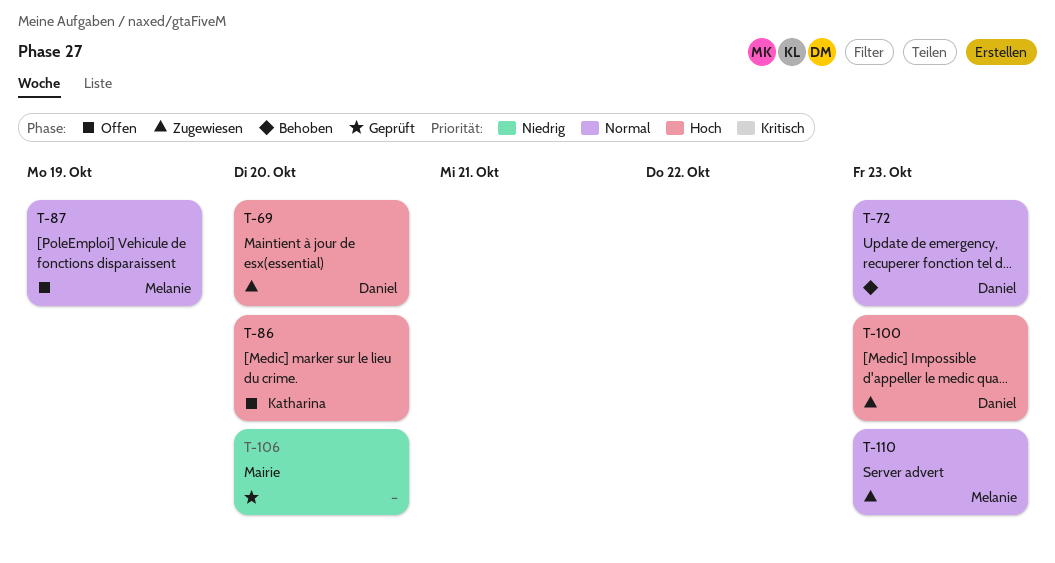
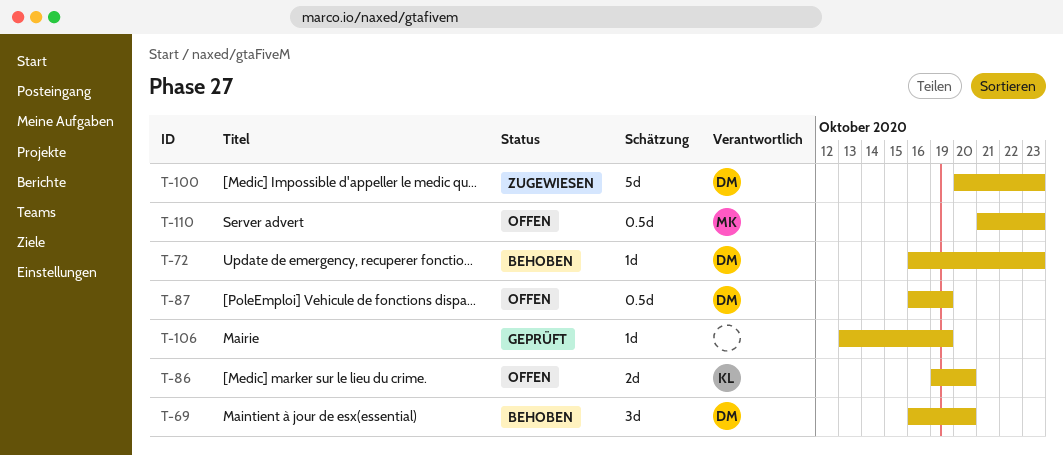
T-69, status: Zugewiesen -> Behoben
T-87, owner: Melanie -> Daniel
T-106, due: Oct 20 -> Oct 19
T-110, status: Zugewiesen -> Offen

